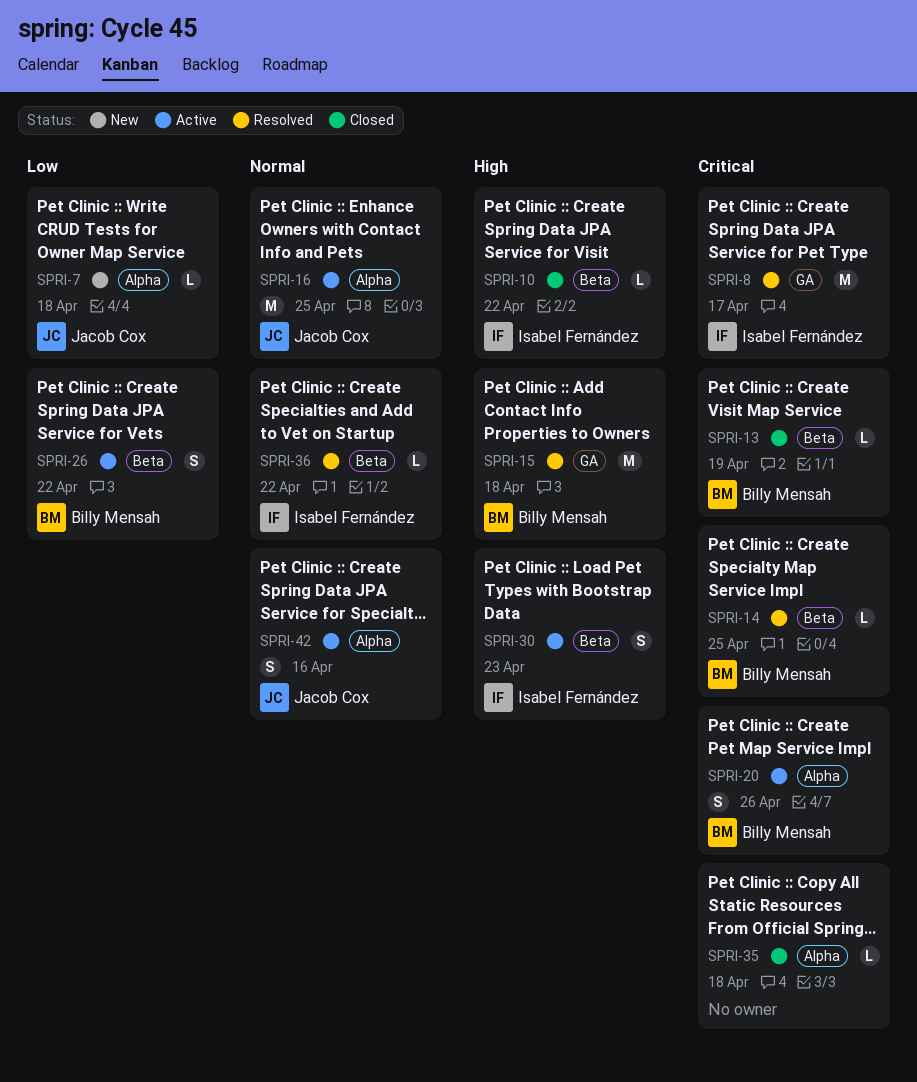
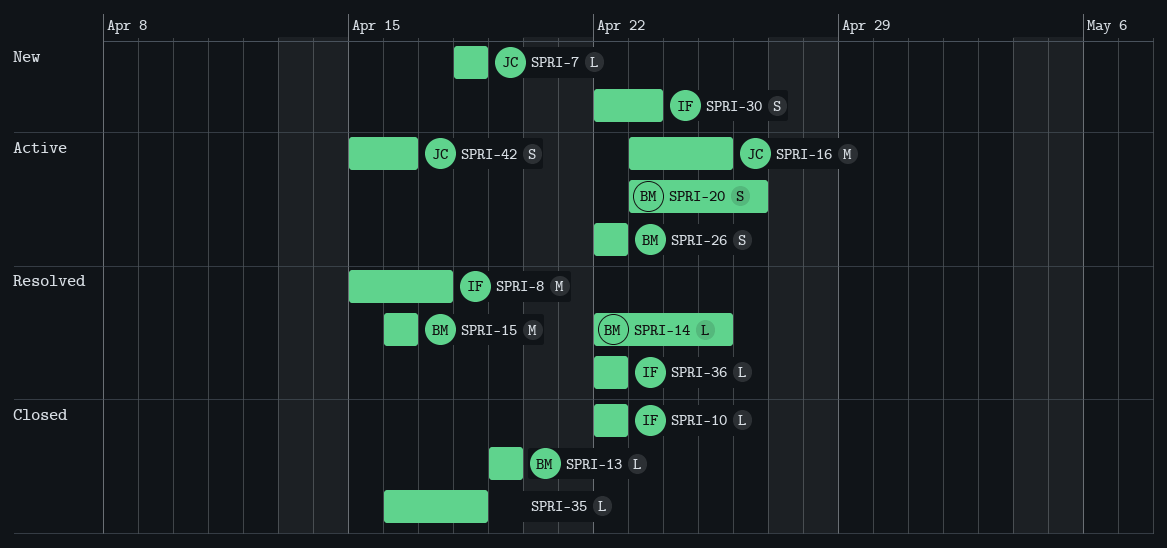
SPRI-15, due: Apr 18 -> Apr 16
SPRI-30, status: Active -> New

